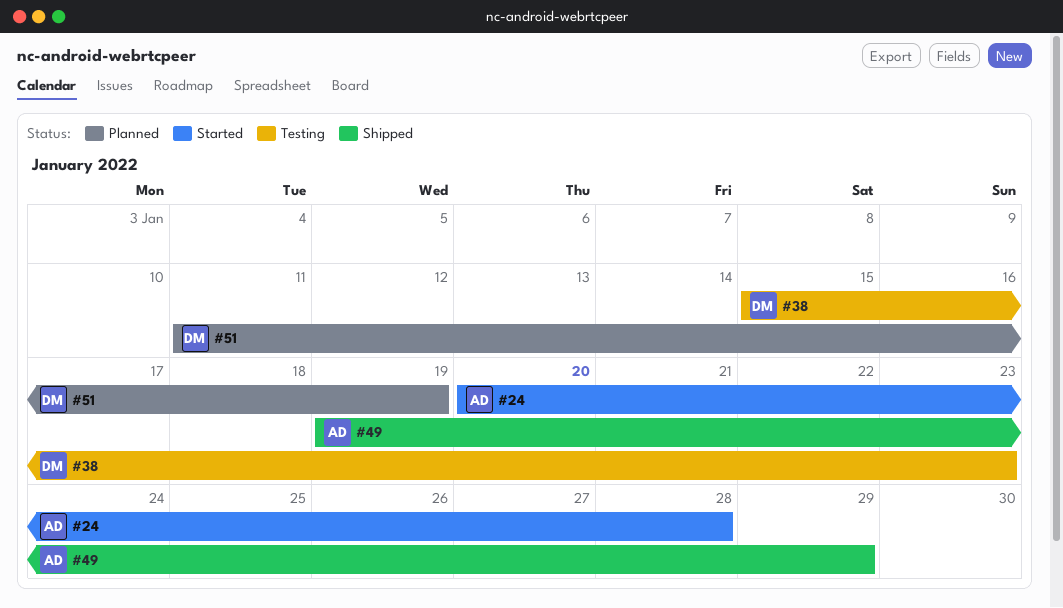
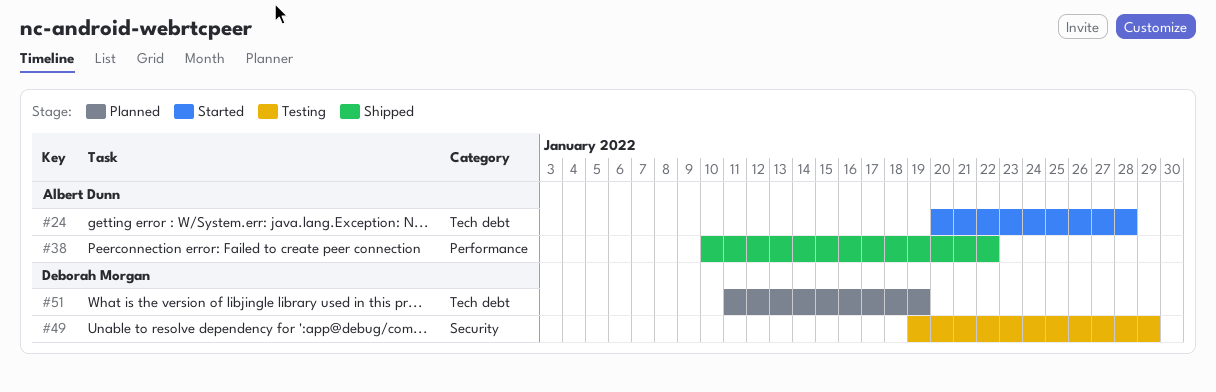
#38, status: Testing -> Shipped
#38, owner: Deborah Morgan -> Albert Dunn
#38, start: Jan 15 -> Jan 10
#38, due: Jan 23 -> Jan 22
#49, status: Shipped -> Testing
#49, owner: Albert Dunn -> Deborah Morgan

